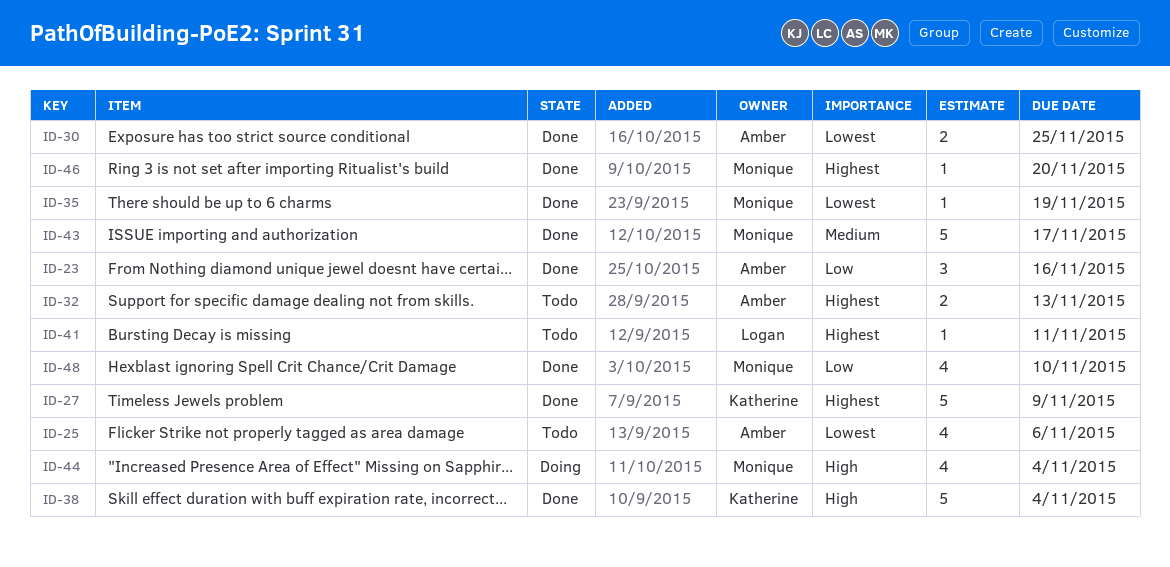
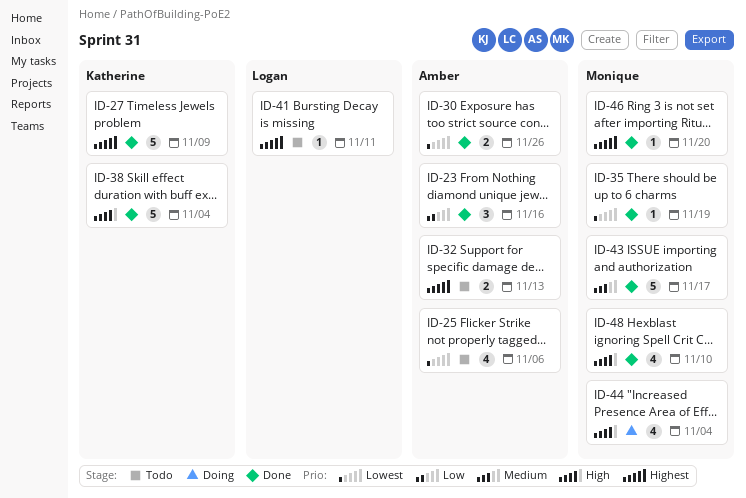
ID-30, due: Nov 25 -> Nov 26
ID-48, priority: Low -> High

